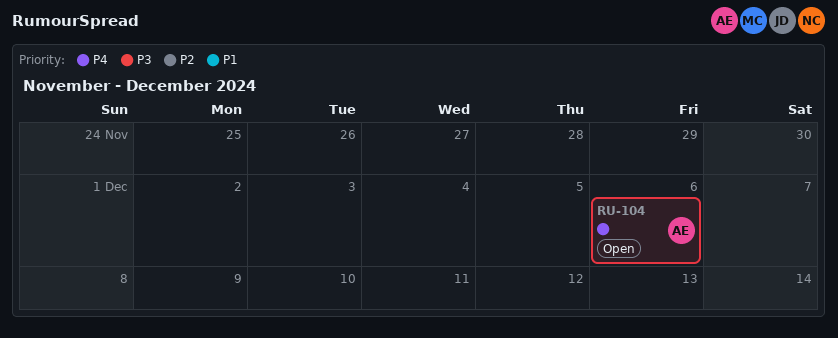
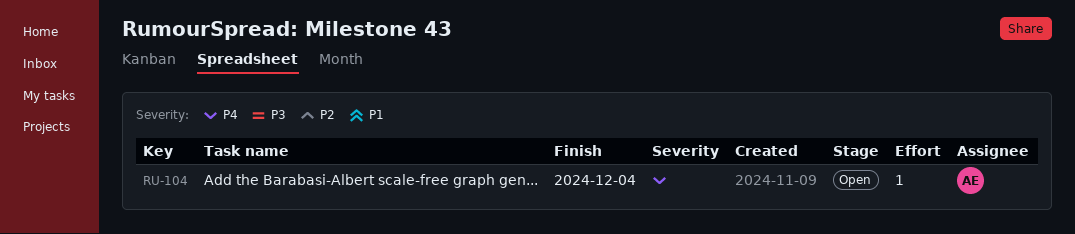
RU-104, due: Dec 6 -> Dec 4

